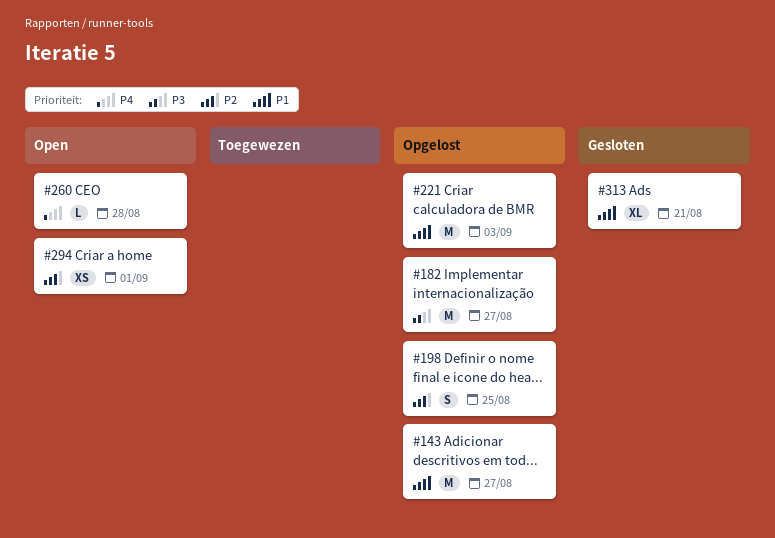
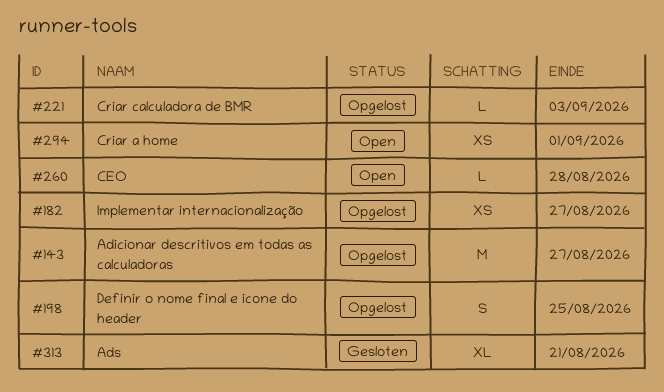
#182, estimate: M -> XS
#221, estimate: M -> L

